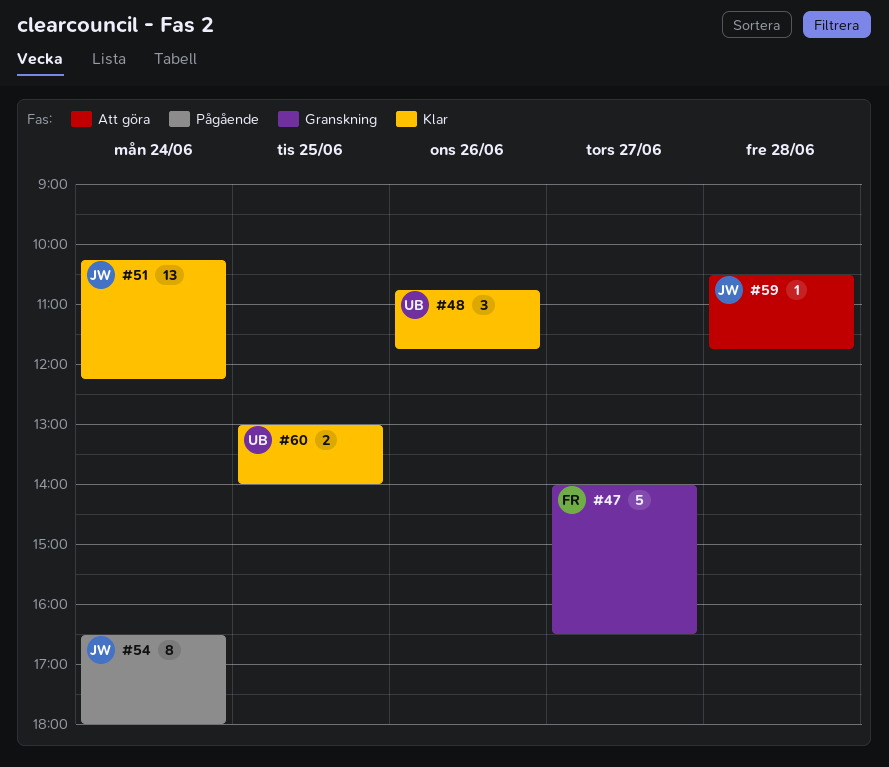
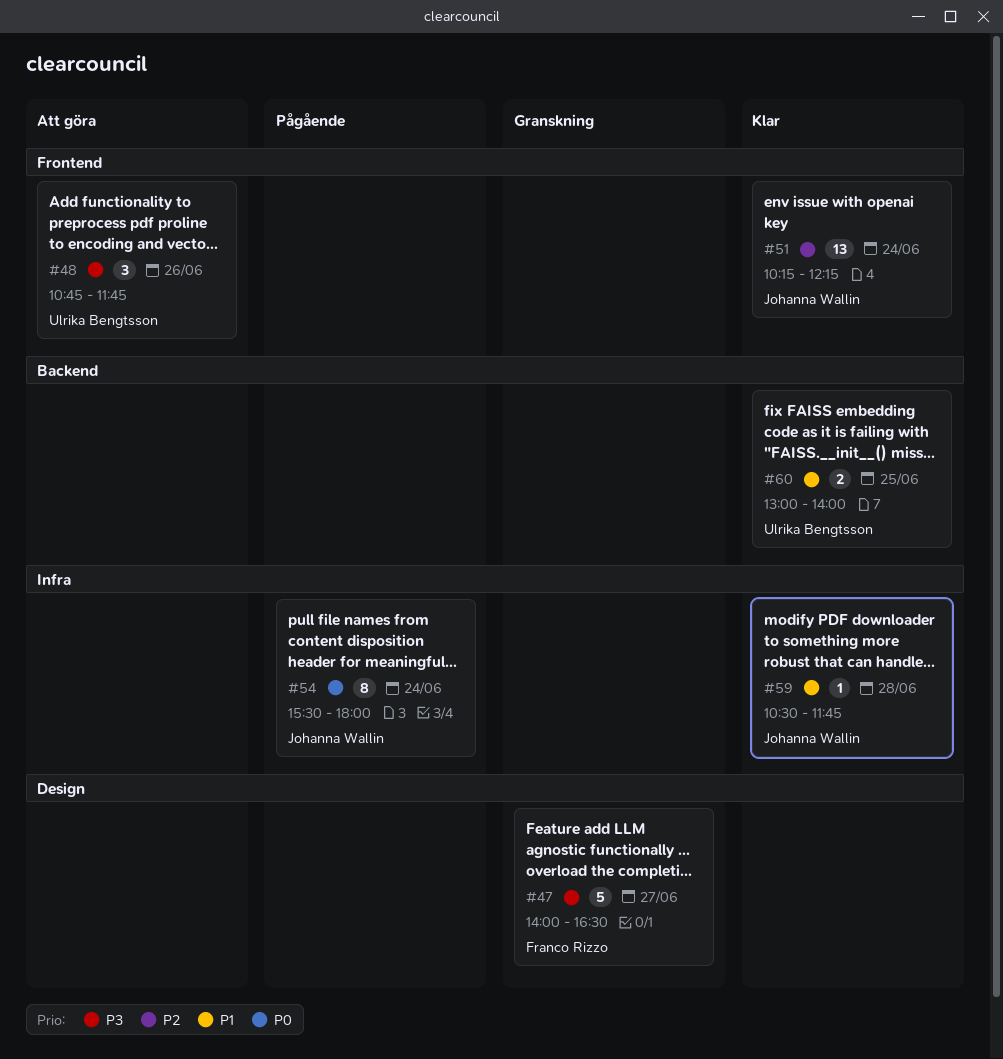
#48, status: Klar -> Att göra
#54, begins: 16:30 -> 15:30
#59, status: Att göra -> Klar

